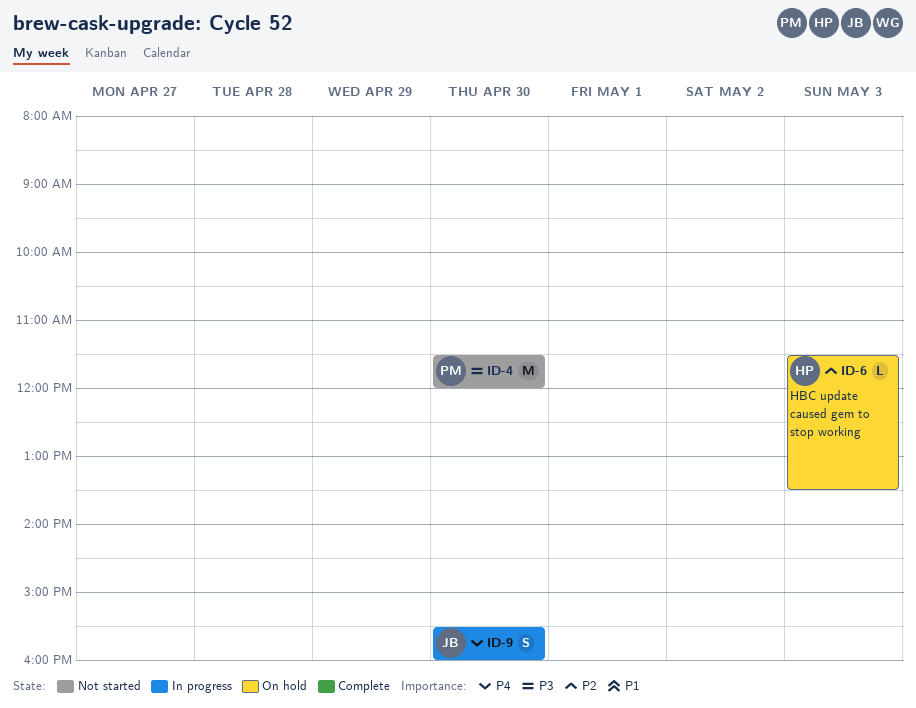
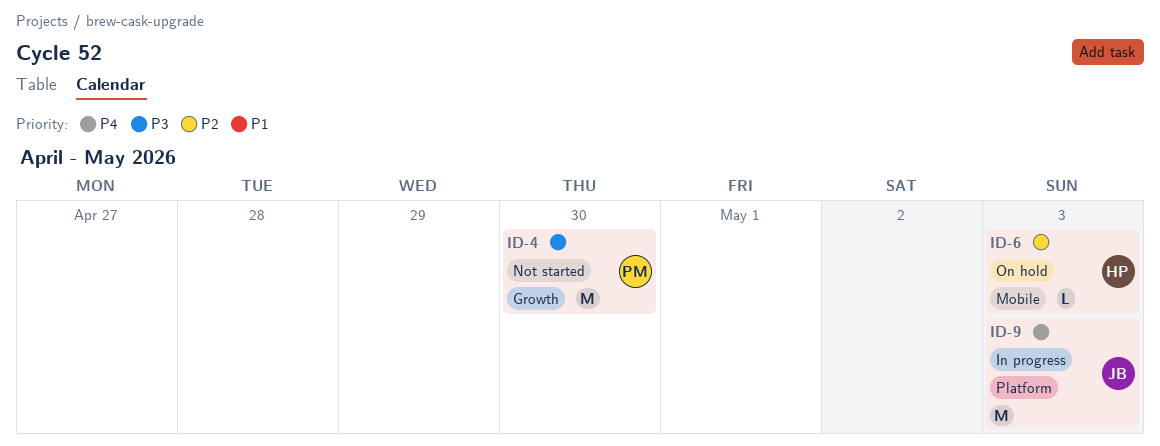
ID-9, estimate: S -> M
ID-9, day: Apr 30 -> May 3

